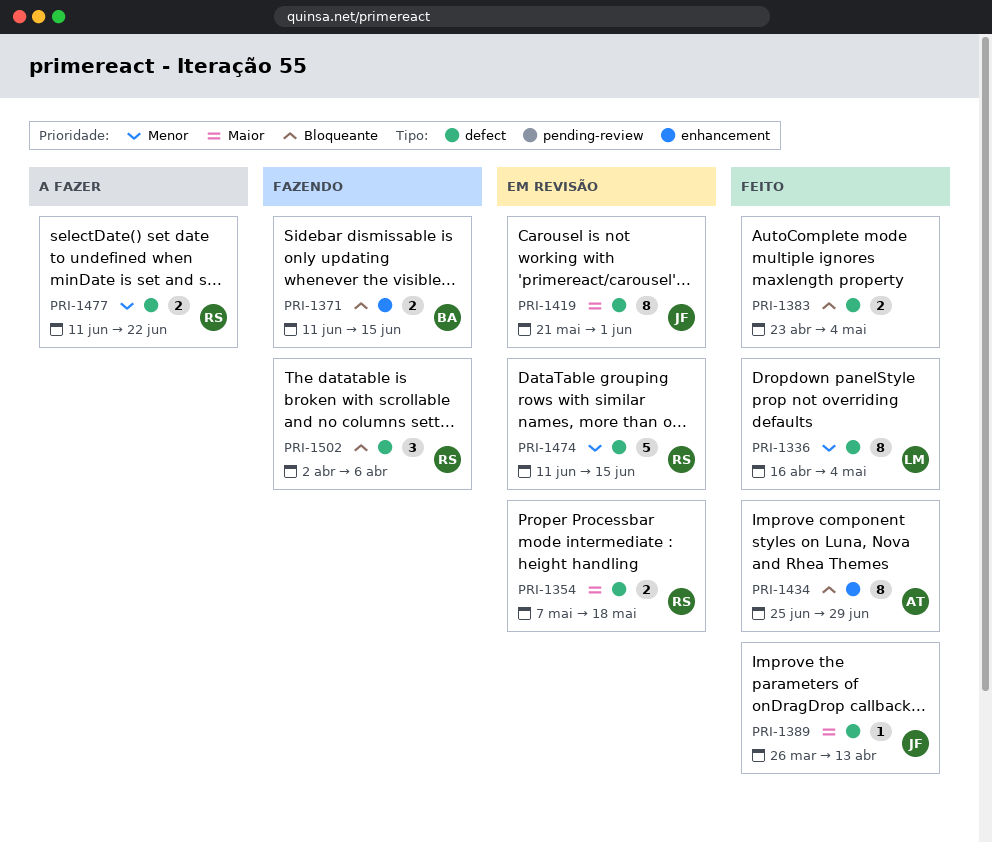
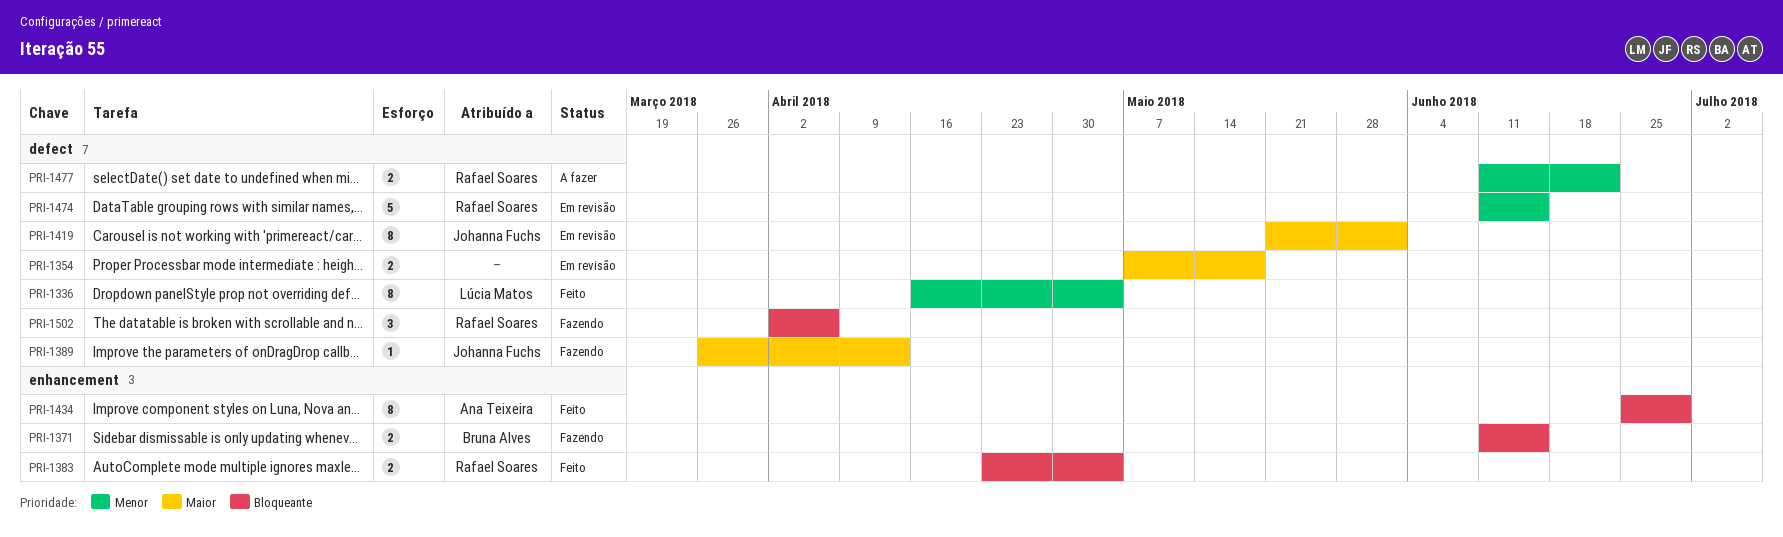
PRI-1354, owner: Rafael Soares -> none
PRI-1383, owner: none -> Rafael Soares
PRI-1383, label: defect -> enhancement
PRI-1389, status: Feito -> Fazendo

